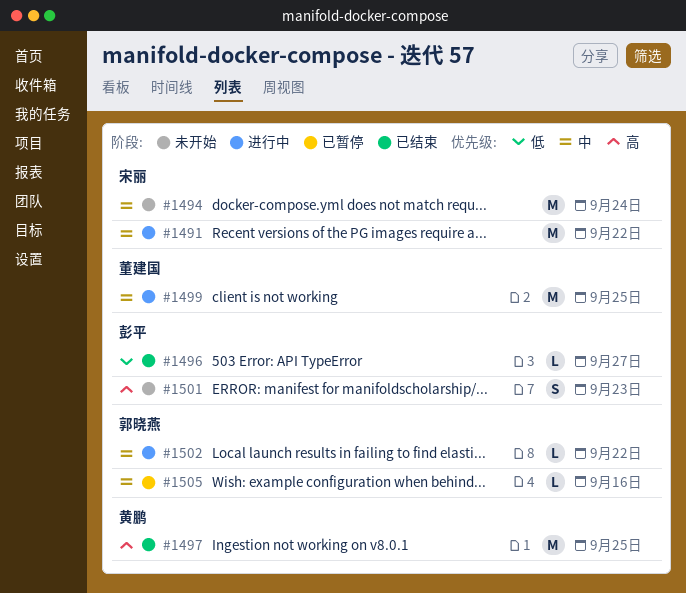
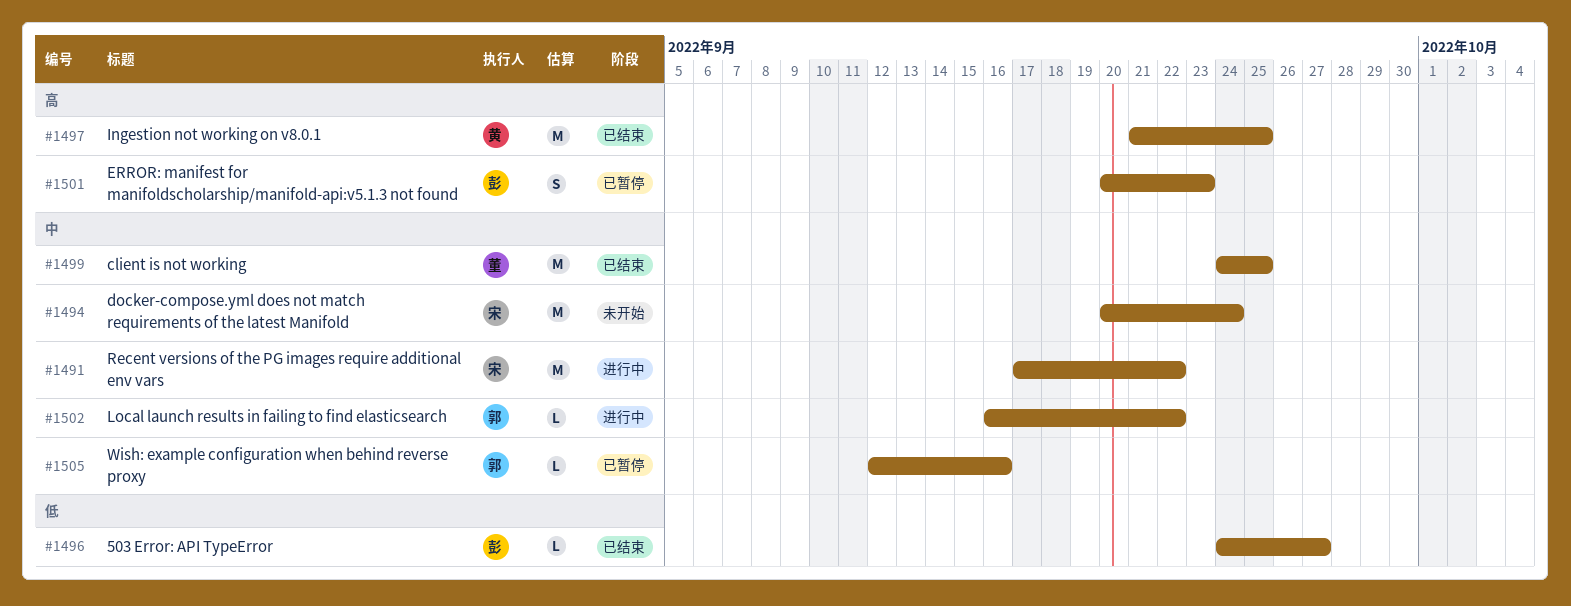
#1499, status: 进行中 -> 已结束
#1501, status: 未开始 -> 已暂停

